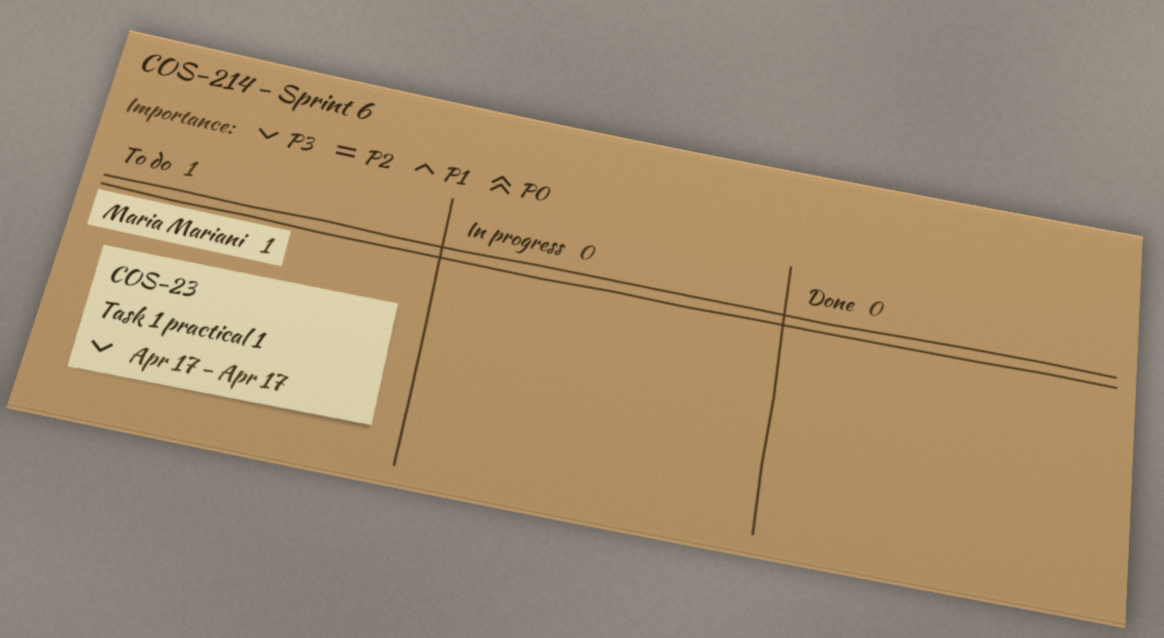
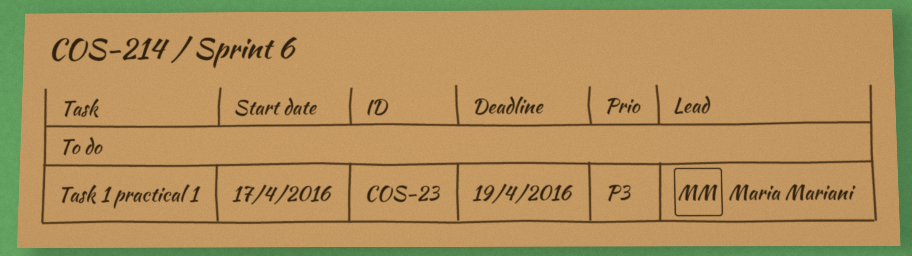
COS-23, due: Apr 17 -> Apr 19

